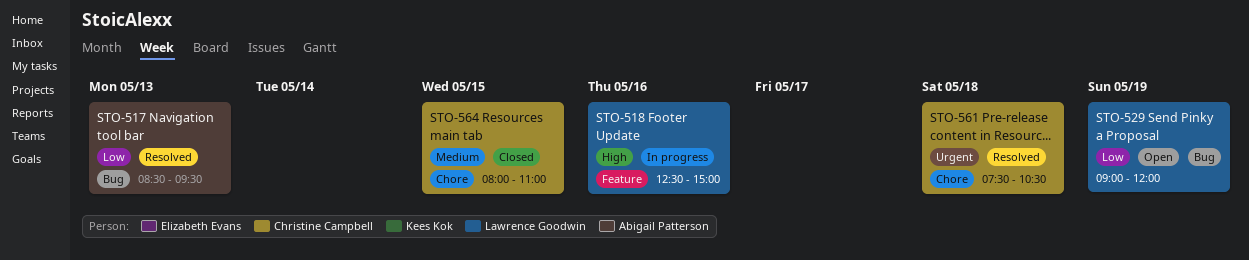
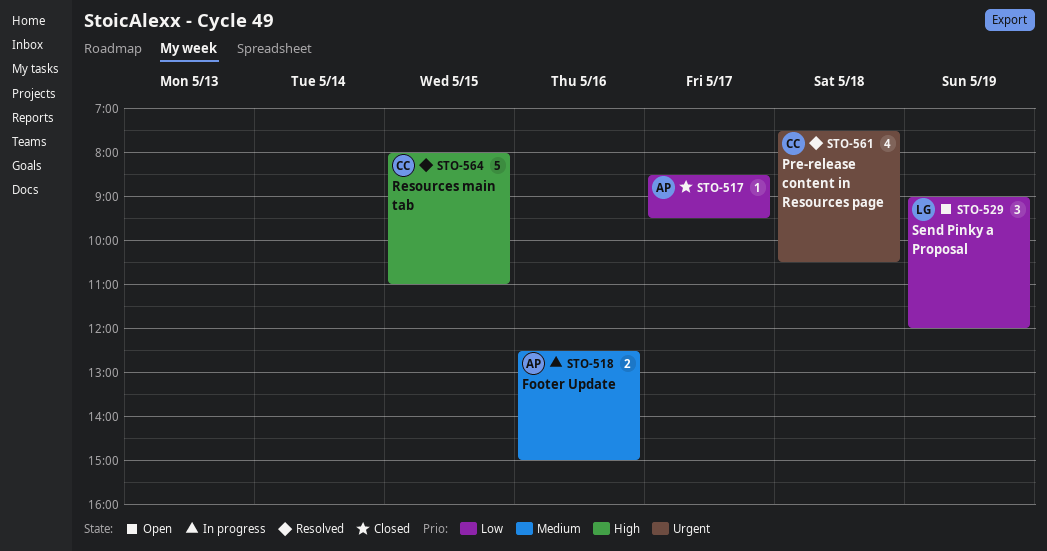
STO-517, status: Resolved -> Closed
STO-517, day: May 13 -> May 17
STO-518, owner: Lawrence Goodwin -> Abigail Patterson
STO-518, priority: High -> Medium
STO-564, status: Closed -> Resolved
STO-564, priority: Medium -> High

